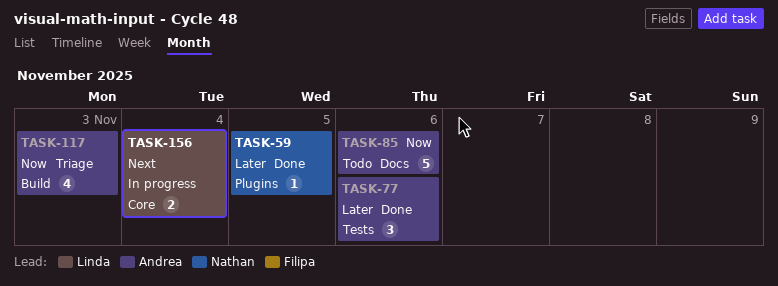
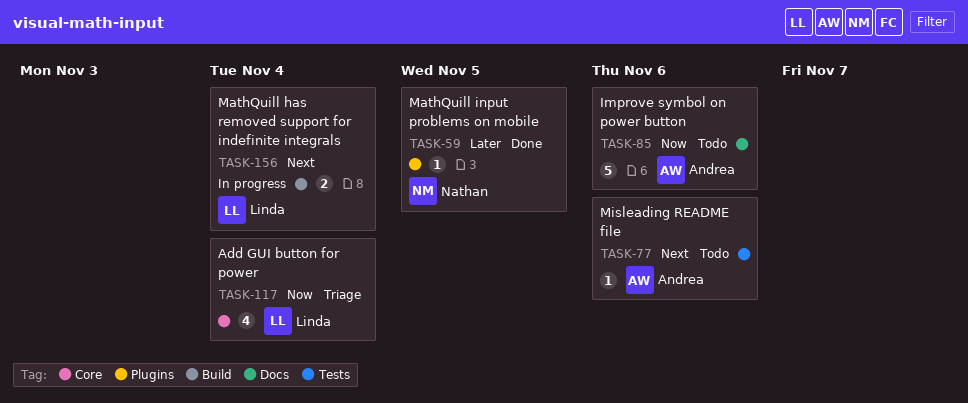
TASK-77, status: Done -> Todo
TASK-77, priority: Later -> Next
TASK-77, estimate: 3 -> 1
TASK-117, owner: Andrea -> Linda
TASK-117, label: Build -> Core
TASK-117, due: Nov 3 -> Nov 4
TASK-156, label: Core -> Build

